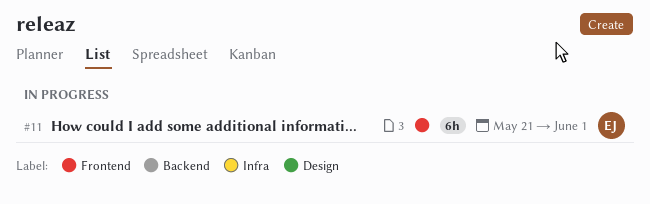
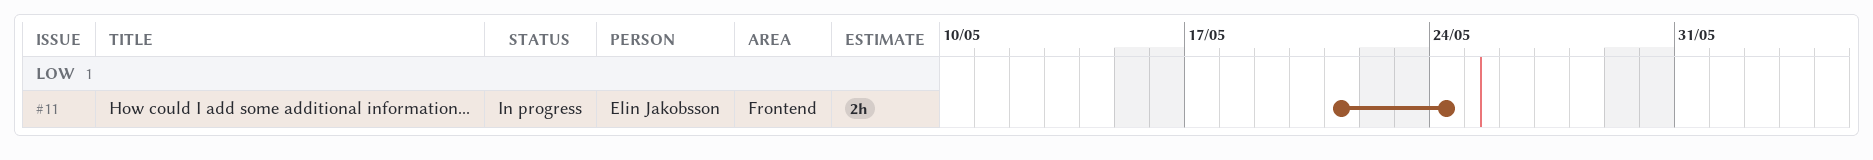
#11, estimate: 6h -> 2h
#11, due: Jun 1 -> May 24

